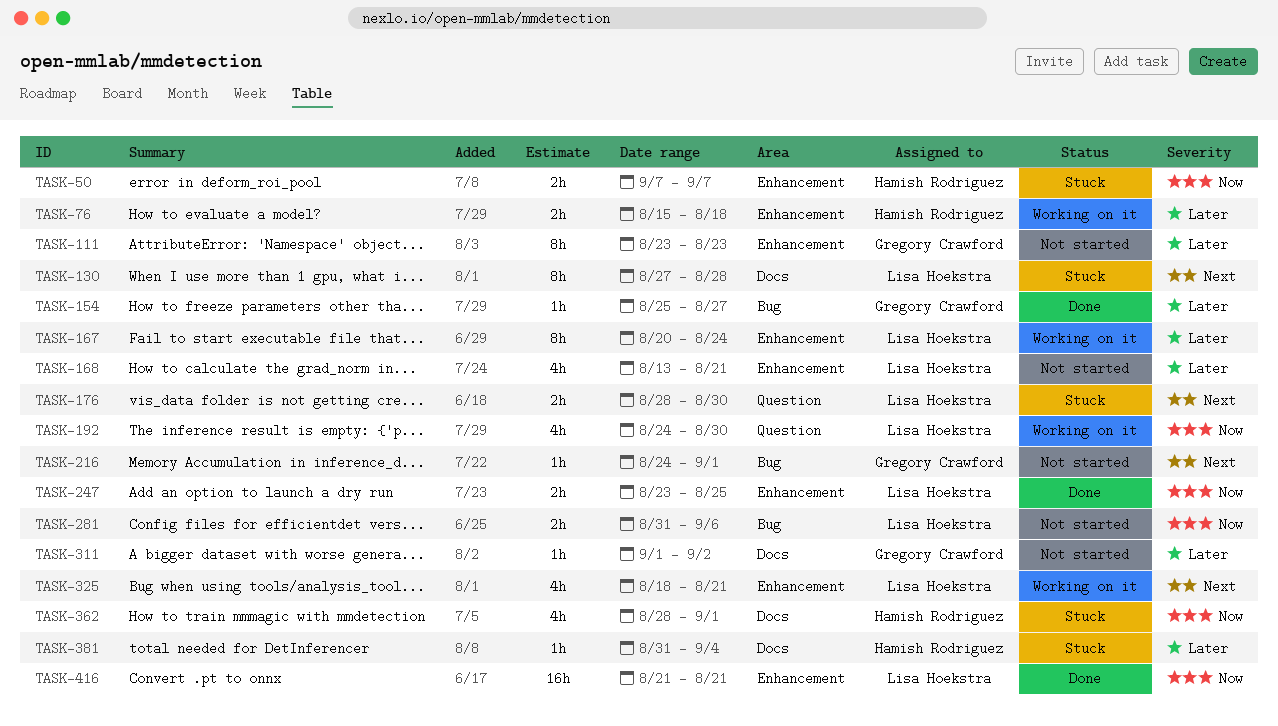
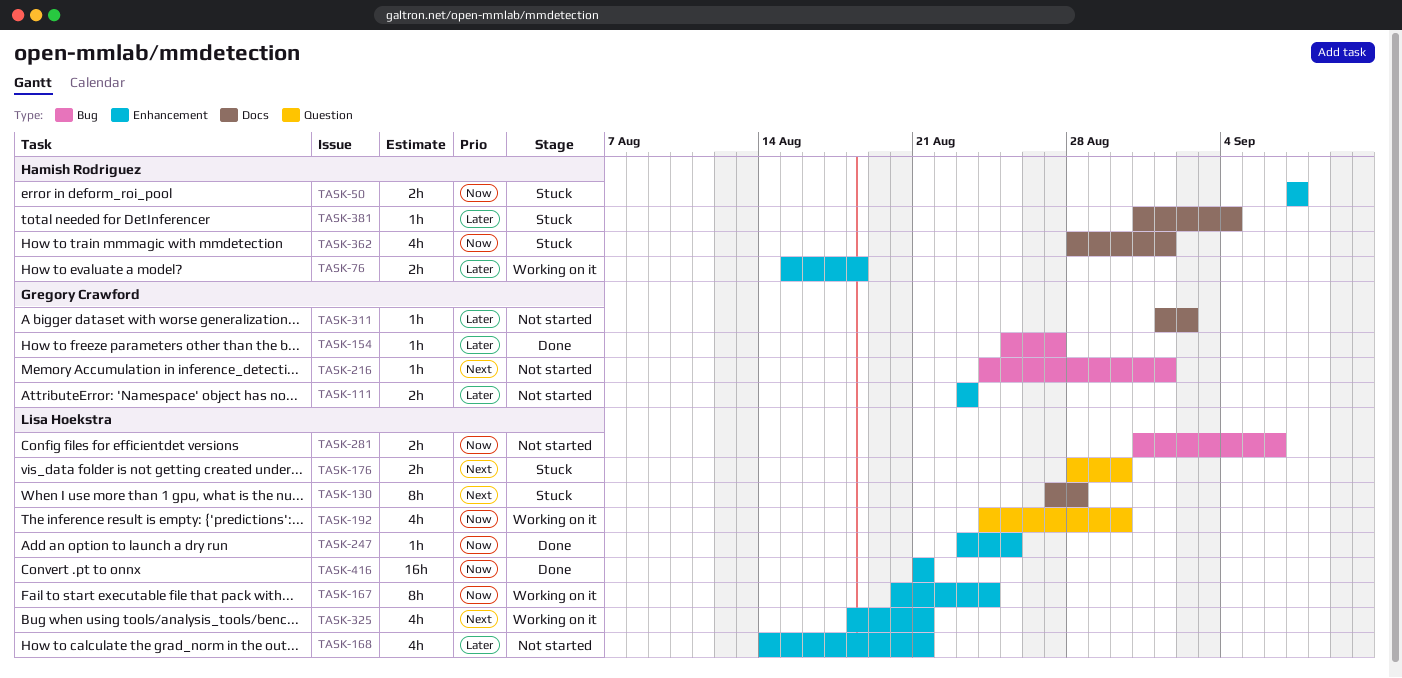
TASK-111, estimate: 8h -> 2h
TASK-167, priority: Later -> Now
TASK-168, start: Aug 13 -> Aug 14
TASK-247, estimate: 2h -> 1h

